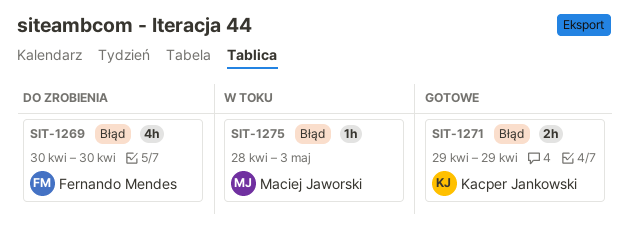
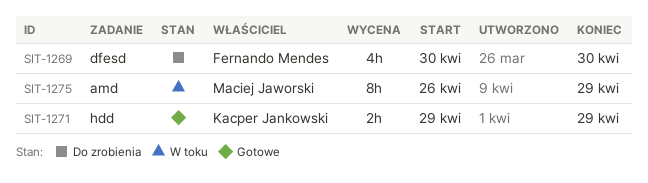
SIT-1275, estimate: 1h -> 8h
SIT-1275, start: Apr 28 -> Apr 26
SIT-1275, due: May 3 -> Apr 29

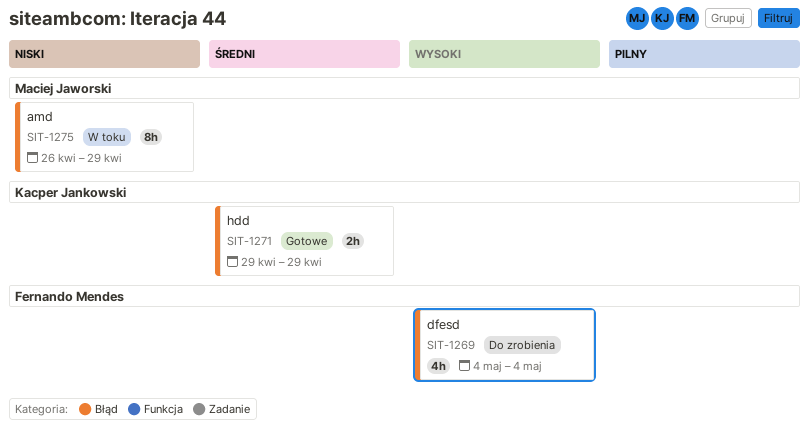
SIT-1269, start: Apr 30 -> May 4
SIT-1269, due: Apr 30 -> May 4

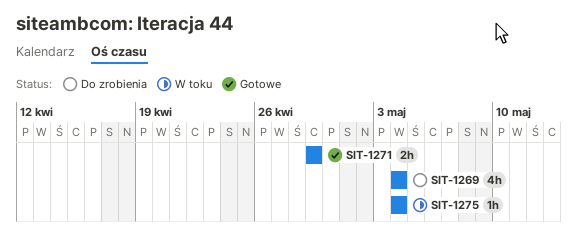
SIT-1275, estimate: 8h -> 1h
SIT-1275, start: Apr 26 -> May 4
SIT-1275, due: Apr 29 -> May 4

